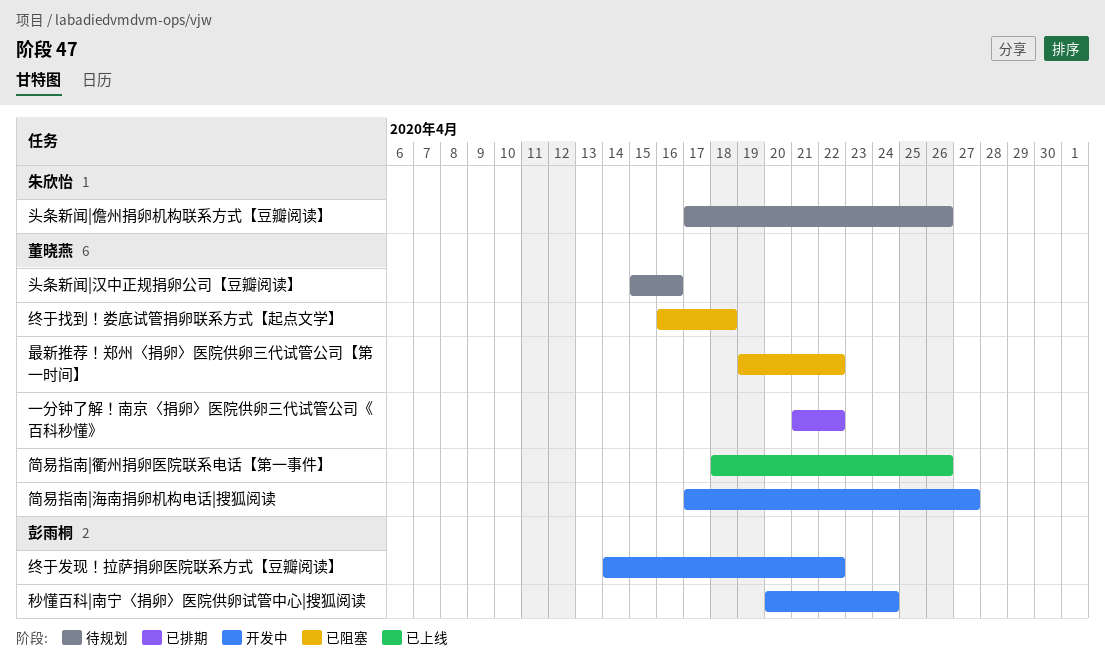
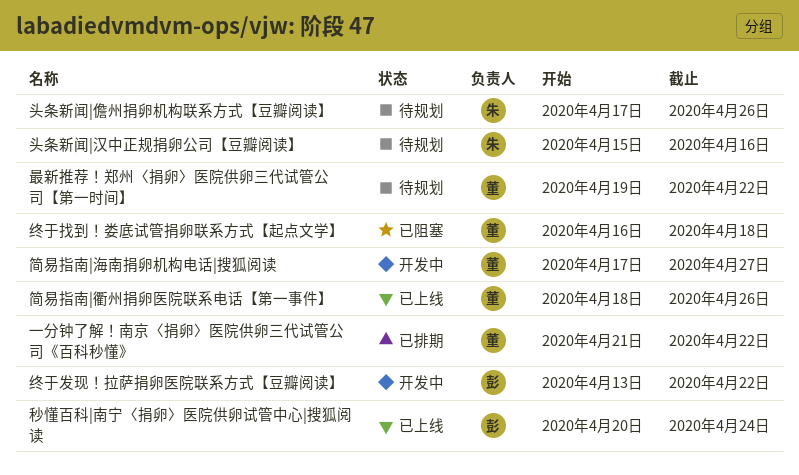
头条新闻|汉中正规捐卵公司【豆瓣阅读】, owner: 董晓燕 -> 朱欣怡
最新推荐！郑州〈捐卵〉医院供卵三代试管公司【第一时间】, status: 已阻塞 -> 待规划
秒懂百科|南宁〈捐卵〉医院供卵试管中心|搜狐阅读, status: 开发中 -> 已上线
终于发现！拉萨捐卵医院联系方式【豆瓣阅读】, start: Apr 14 -> Apr 13

